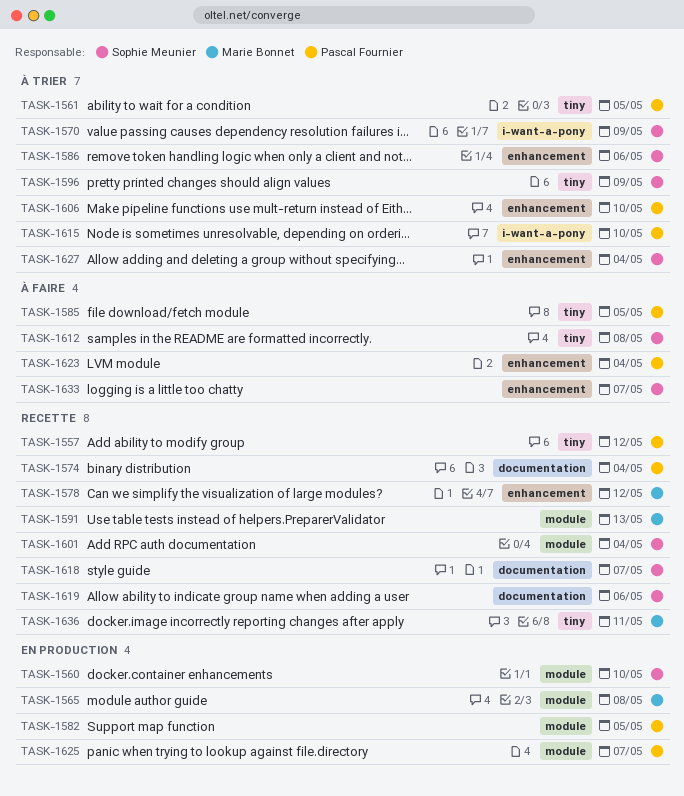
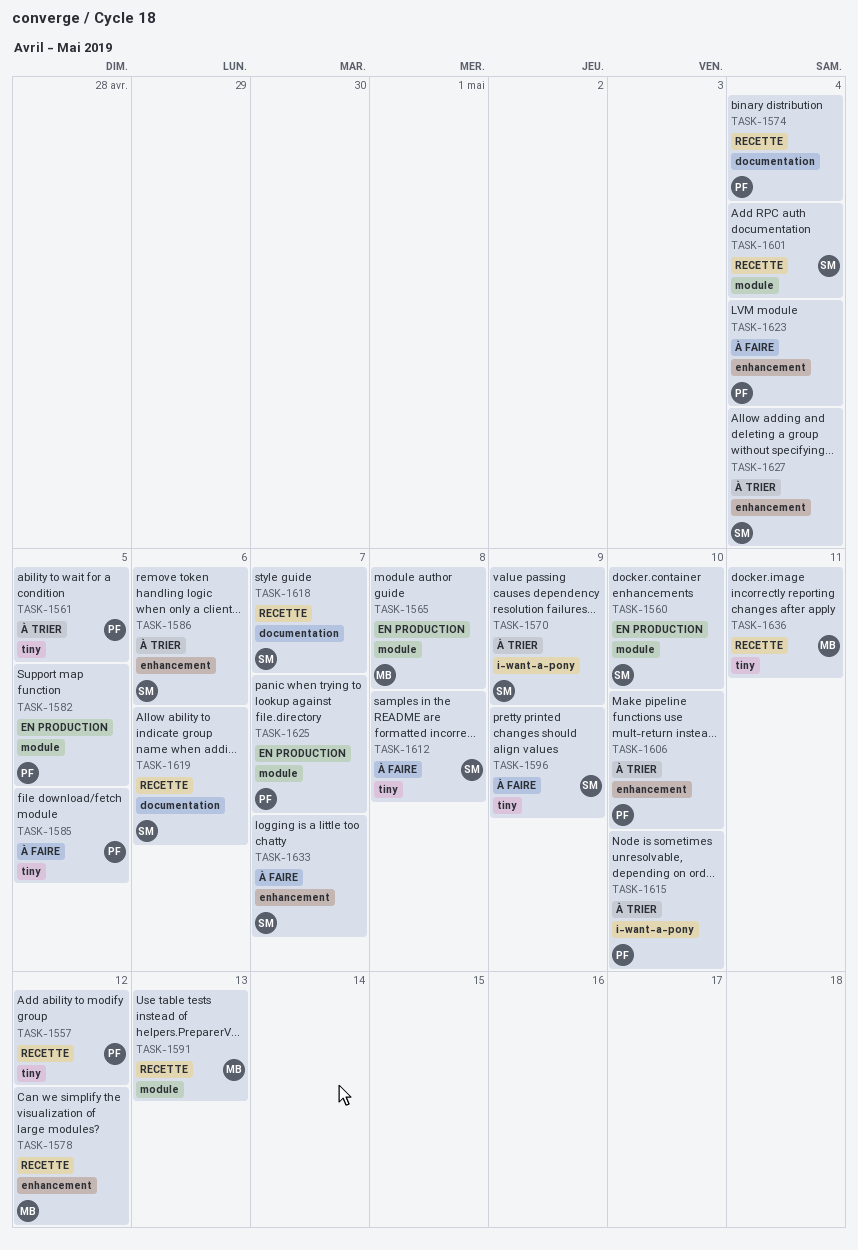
TASK-1596, status: À trier -> À faire

